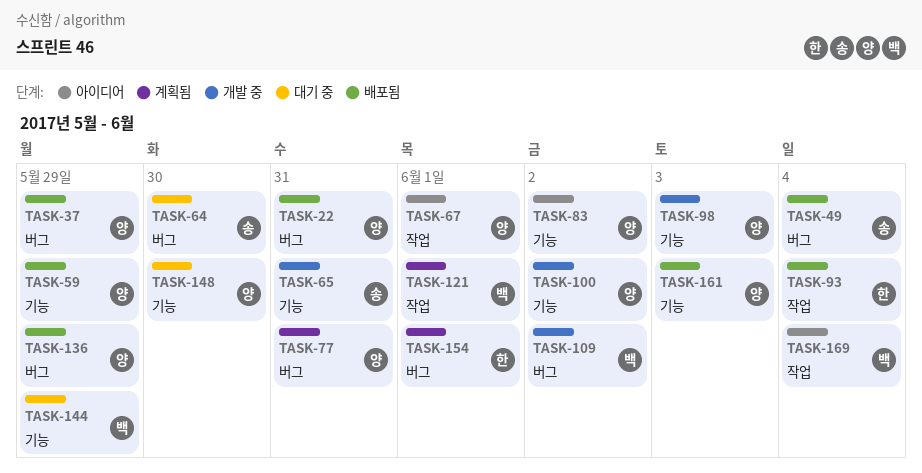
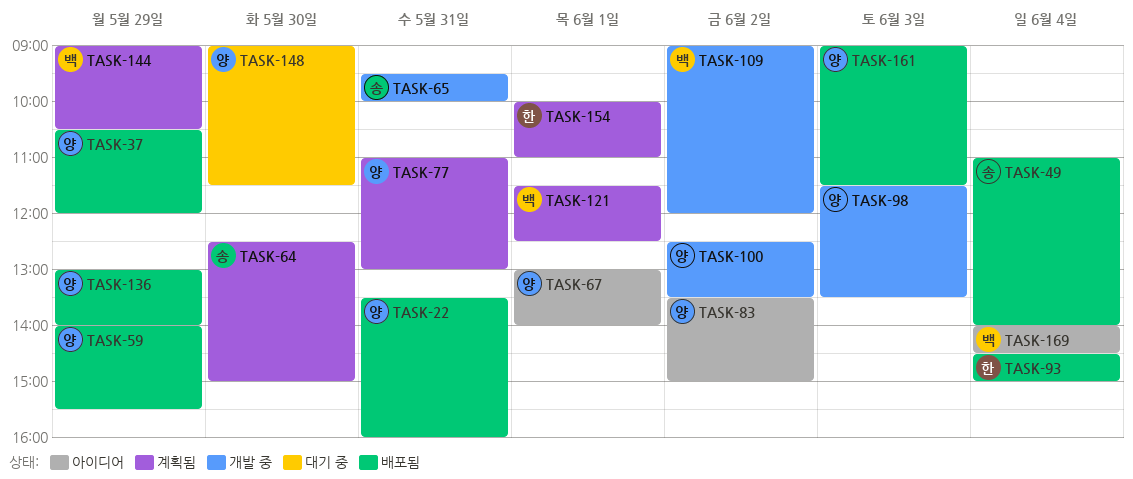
TASK-64, status: 대기 중 -> 계획됨
TASK-144, status: 대기 중 -> 계획됨

